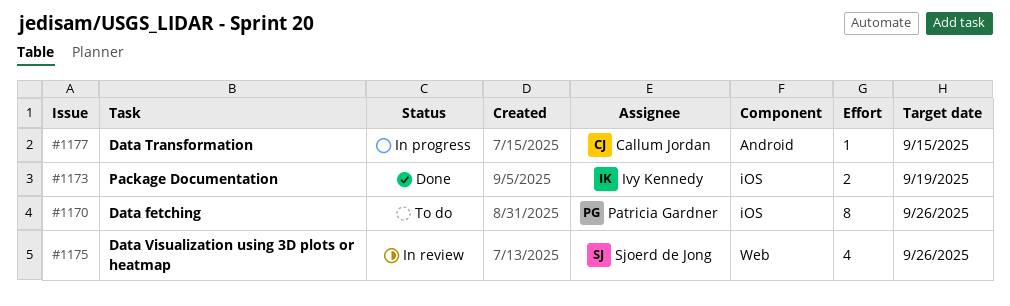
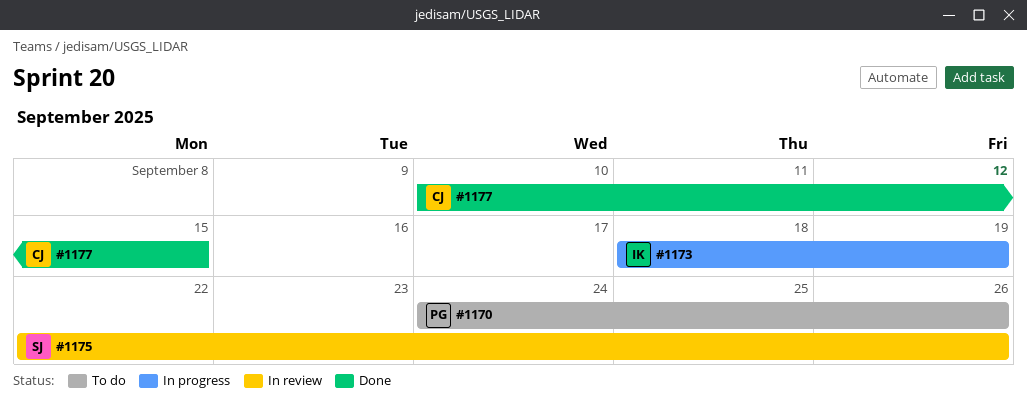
#1173, status: Done -> In progress
#1177, status: In progress -> Done

